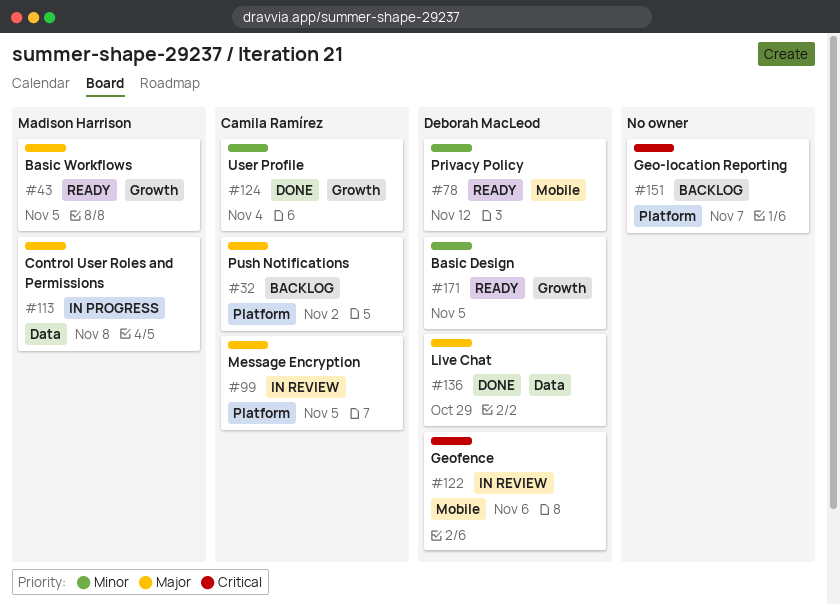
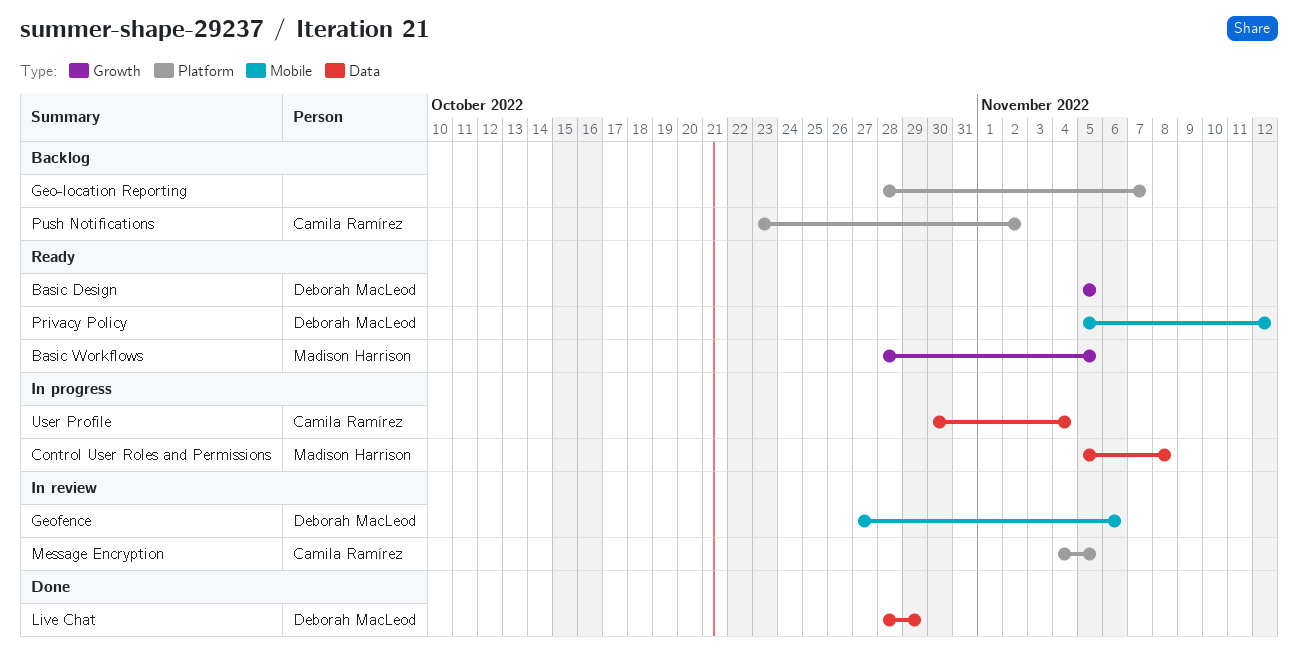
User Profile, status: Done -> In progress
User Profile, label: Growth -> Data

